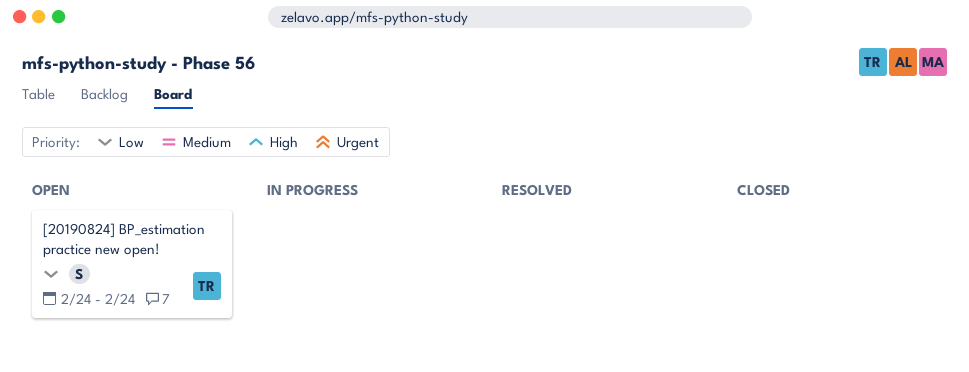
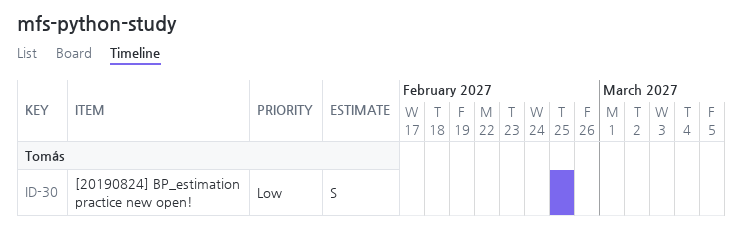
[20190824] BP_estimation practice new open!, start: Feb 24 -> Feb 25
[20190824] BP_estimation practice new open!, due: Feb 24 -> Feb 25

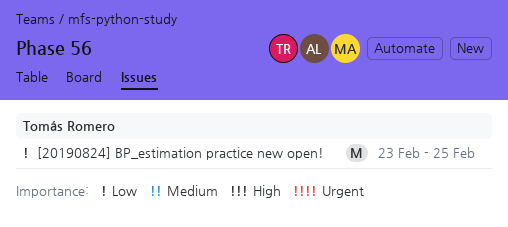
[20190824] BP_estimation practice new open!, estimate: S -> M
[20190824] BP_estimation practice new open!, start: Feb 25 -> Feb 23

